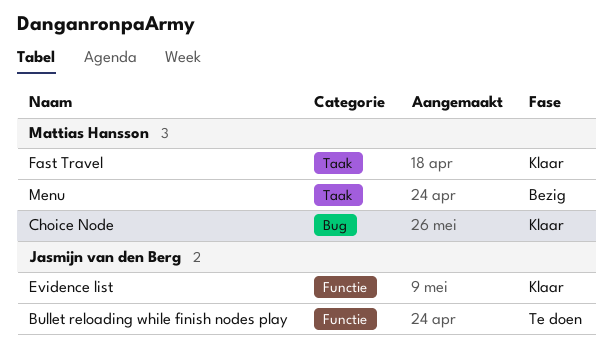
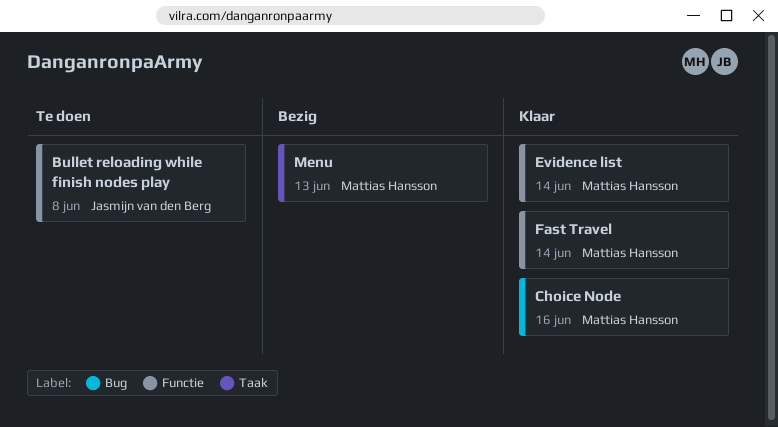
Evidence list, owner: Jasmijn van den Berg -> Mattias Hansson
Fast Travel, label: Taak -> Functie

